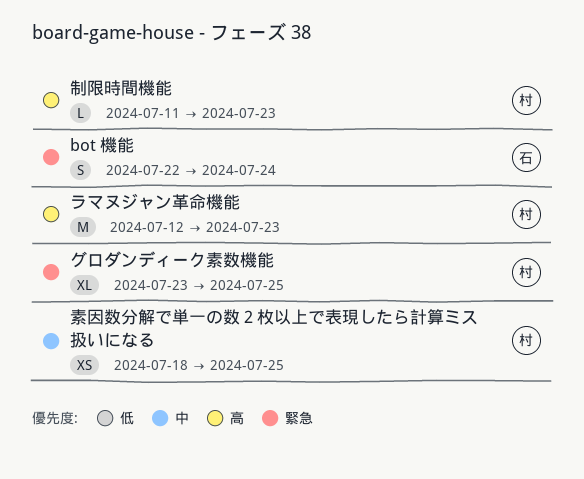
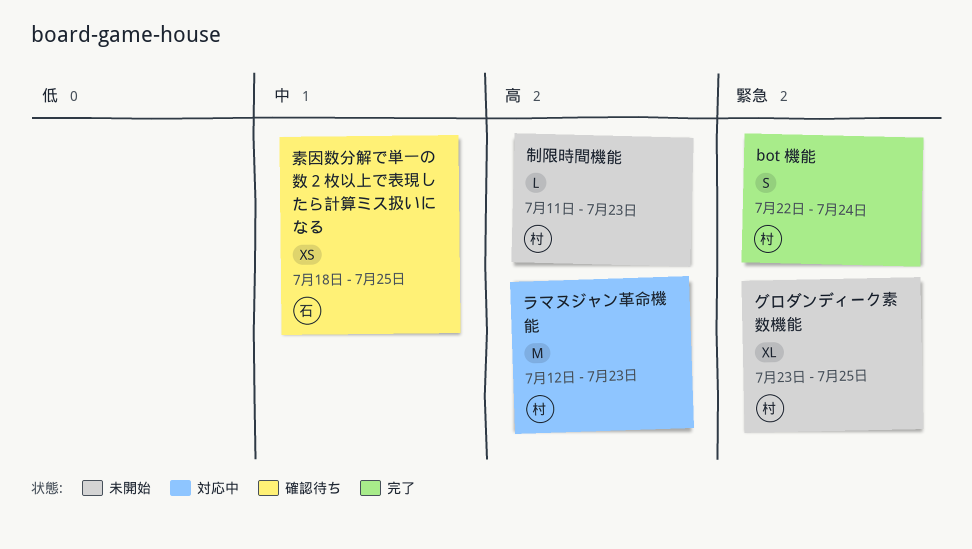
bot 機能, owner: 石 -> 村
素因数分解で単一の数２枚以上で表現したら計算ミス扱いになる, owner: 村 -> 石

